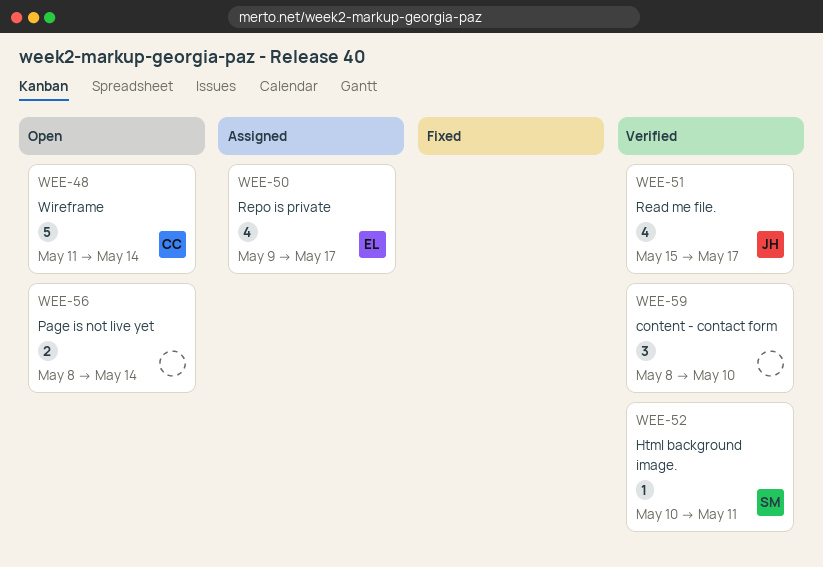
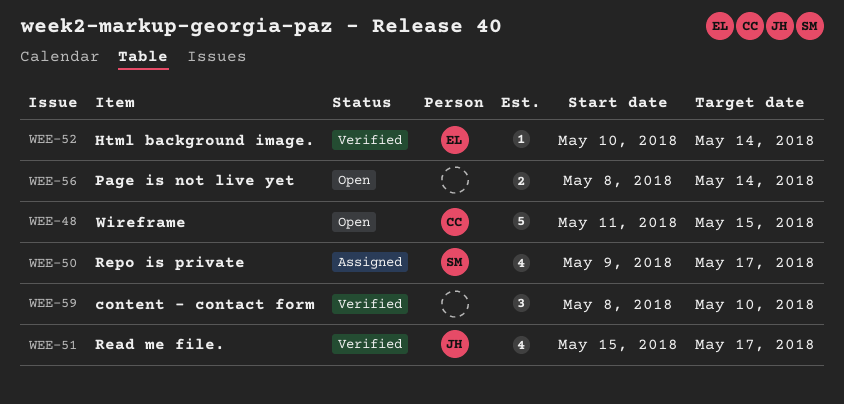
WEE-48, due: May 14 -> May 15
WEE-50, owner: EL -> SM
WEE-52, owner: SM -> EL
WEE-52, due: May 11 -> May 14

